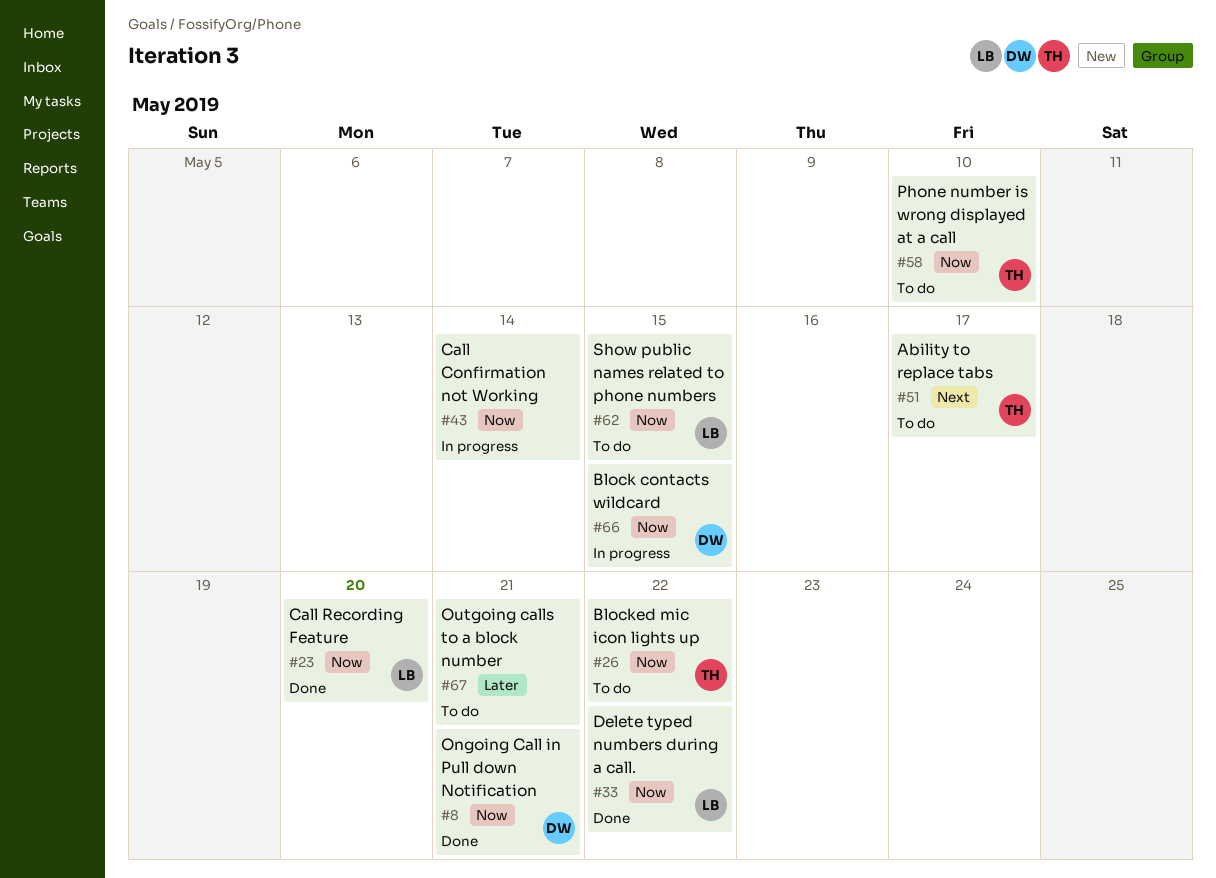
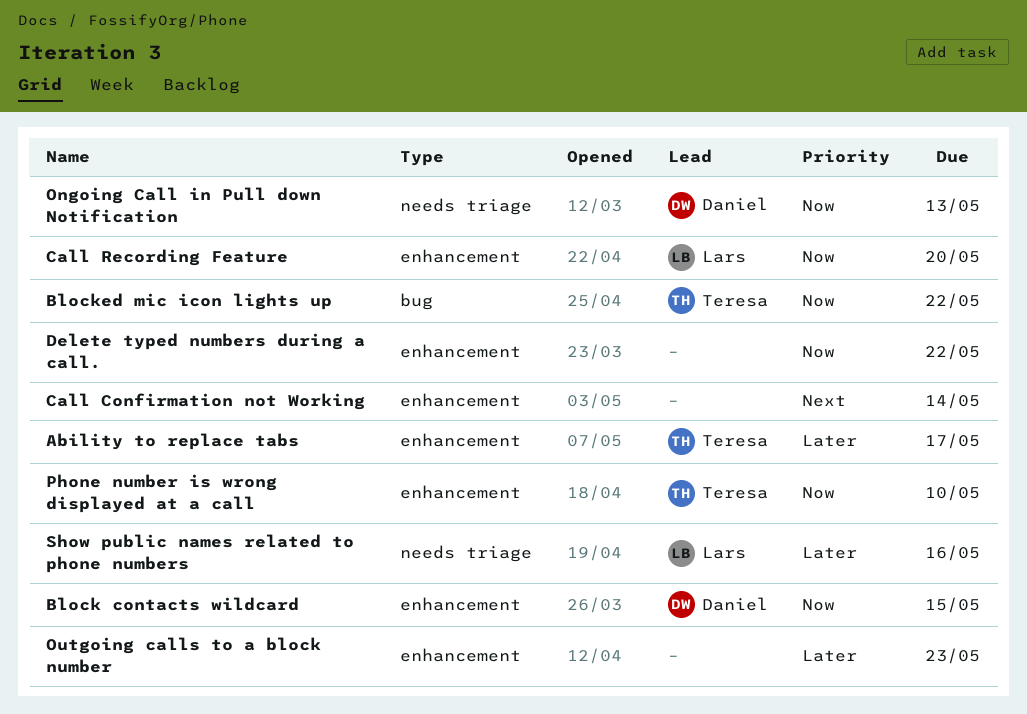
Ability to replace tabs, priority: Next -> Later
Call Confirmation not Working, priority: Now -> Next
Delete typed numbers during a call., owner: Lars -> none
Ongoing Call in Pull down Notification, due: May 21 -> May 13
Outgoing calls to a block number, due: May 21 -> May 23
Show public names related to phone numbers, priority: Now -> Later
Show public names related to phone numbers, due: May 15 -> May 16

